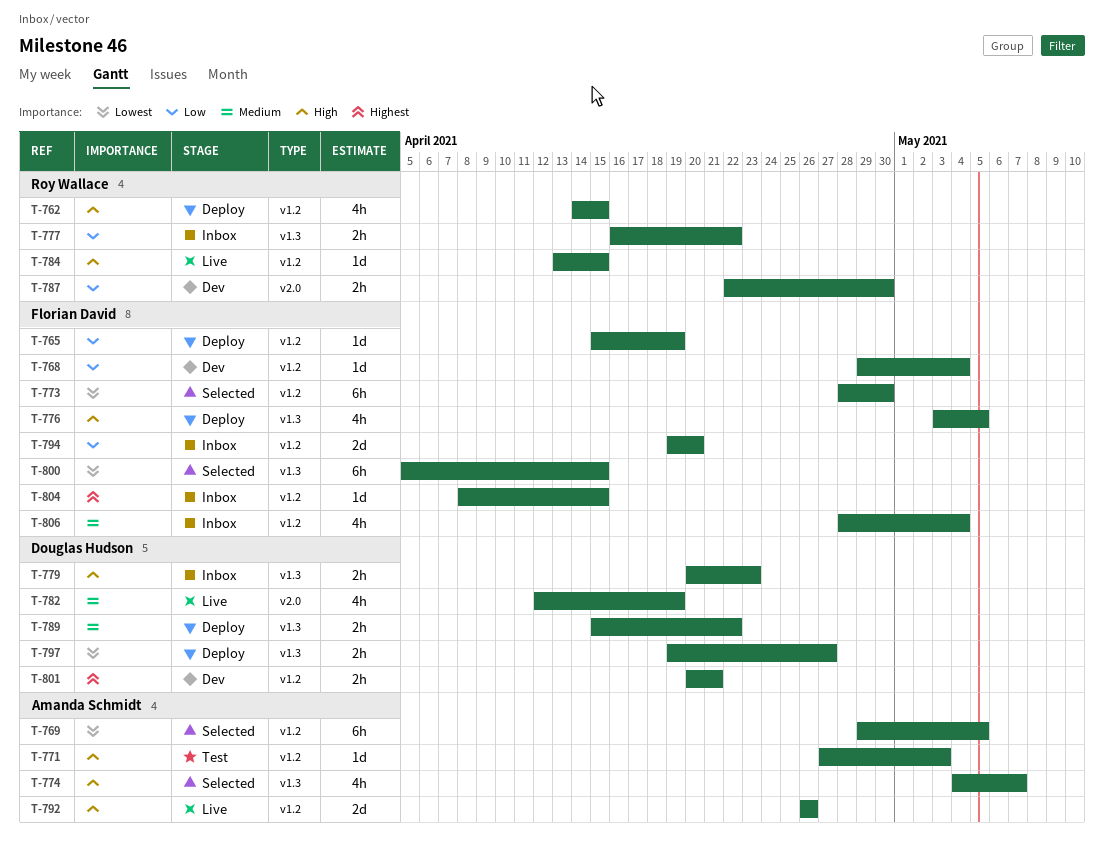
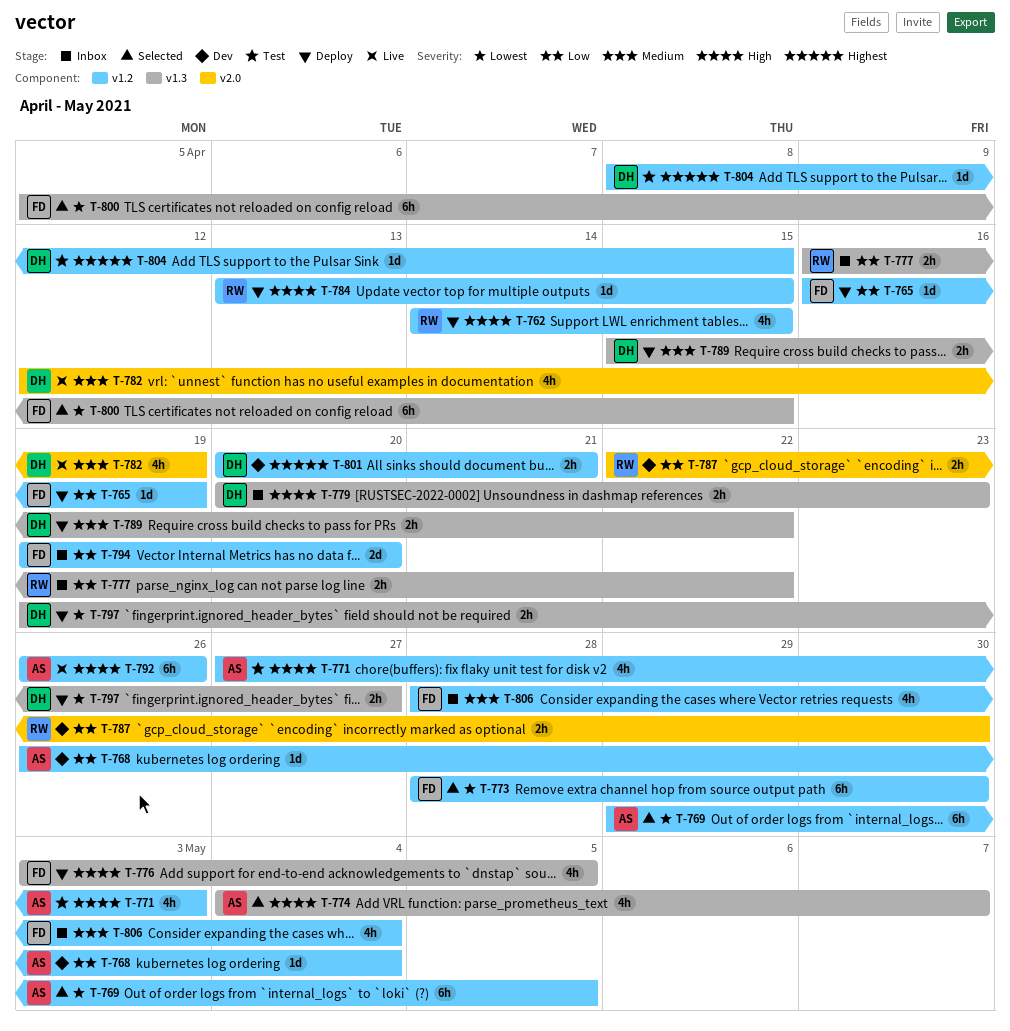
T-765, start: Apr 15 -> Apr 16
T-768, owner: Florian David -> Amanda Schmidt
T-768, start: Apr 29 -> Apr 26
T-771, estimate: 1d -> 4h
T-784, status: Live -> Deploy
T-792, estimate: 2d -> 6h
T-804, status: Inbox -> Test
T-804, owner: Florian David -> Douglas Hudson

